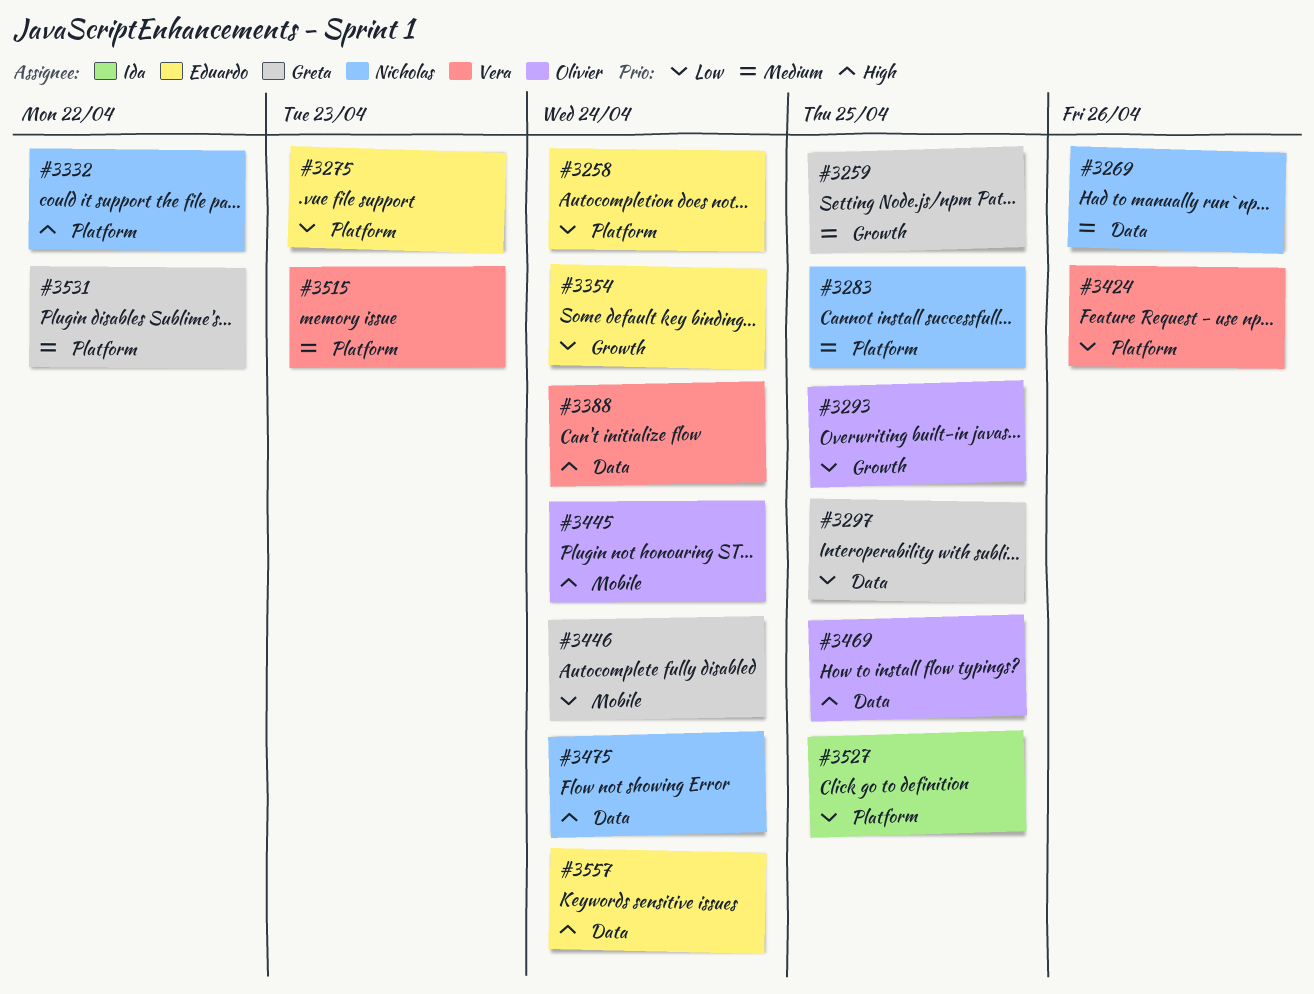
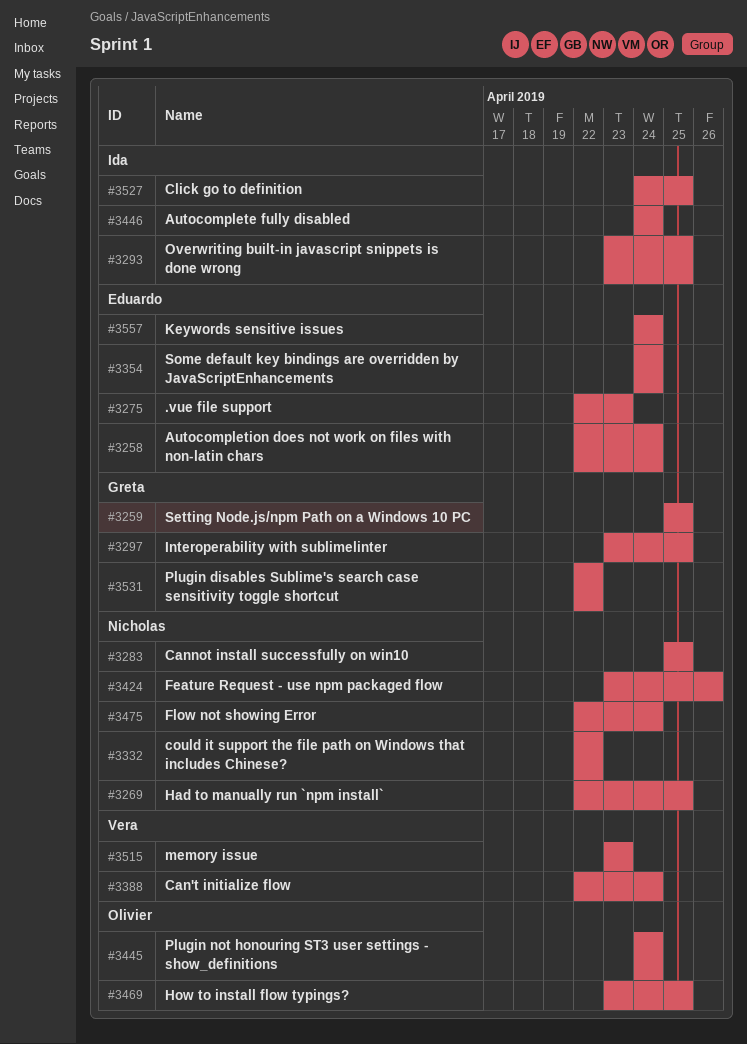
#3269, due: Apr 26 -> Apr 25
#3293, owner: Olivier -> Ida
#3424, owner: Vera -> Nicholas
#3446, owner: Greta -> Ida

